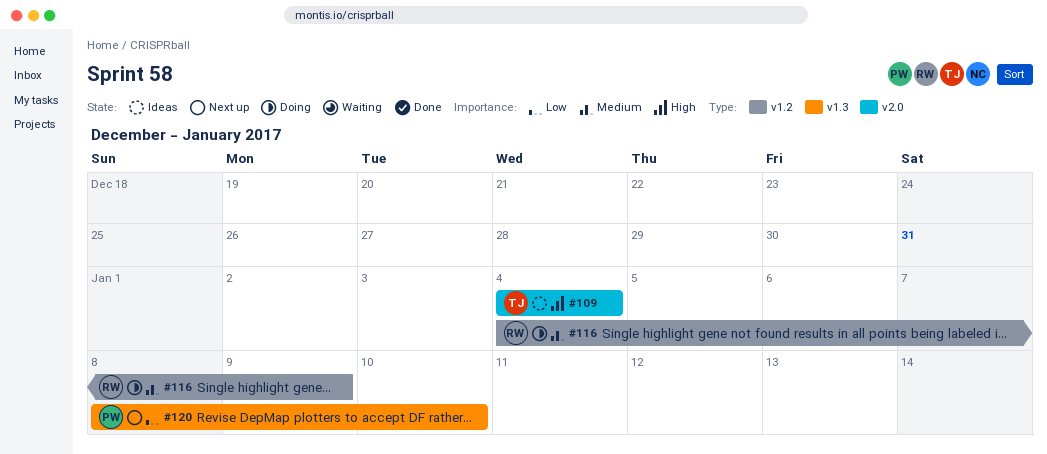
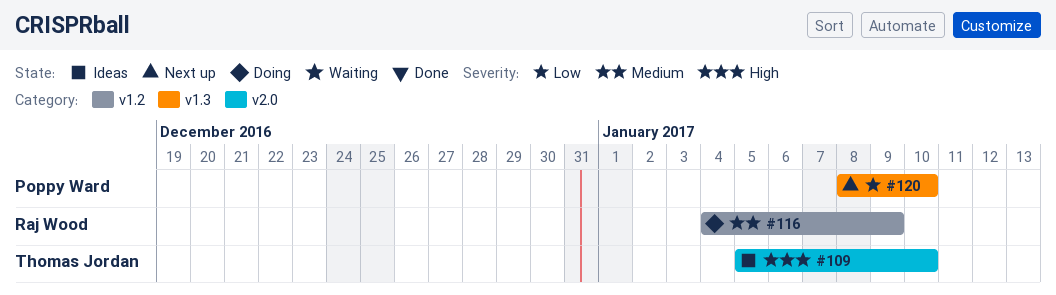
#109, start: Jan 4 -> Jan 5
#109, due: Jan 4 -> Jan 10

